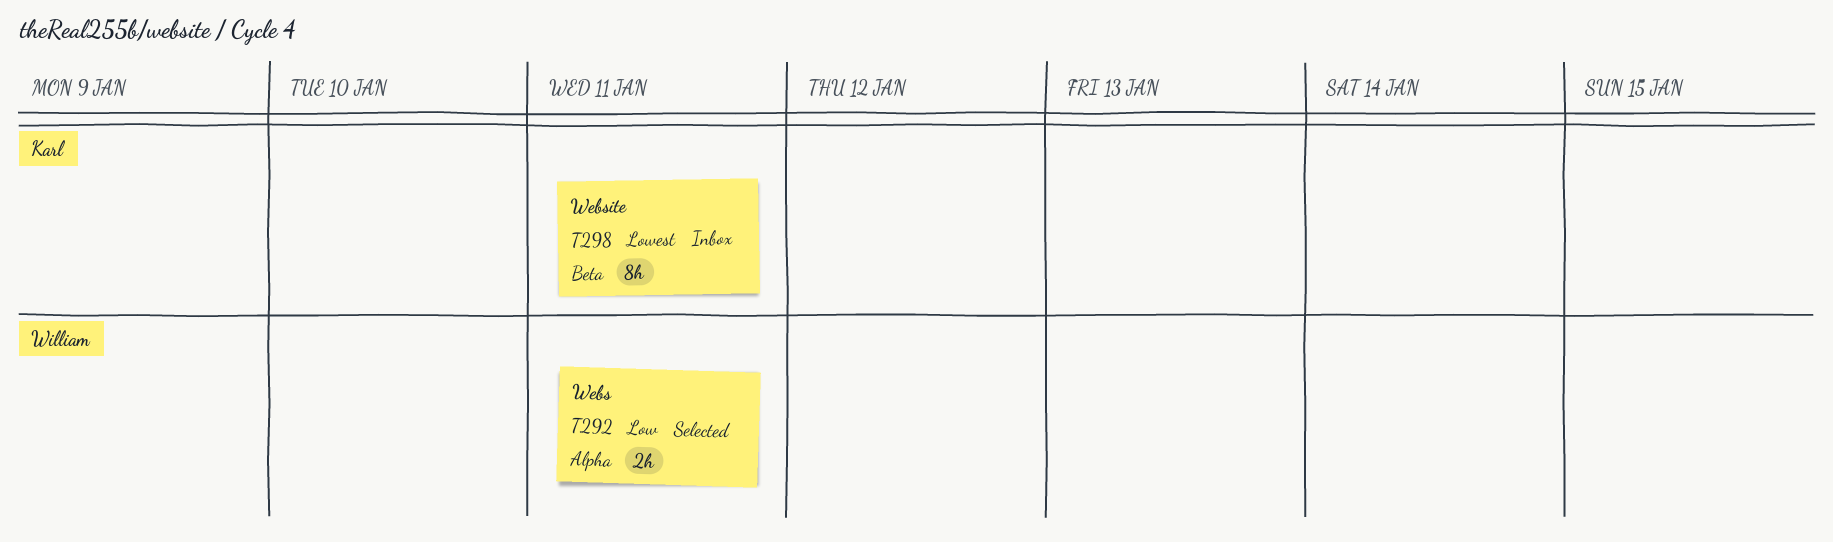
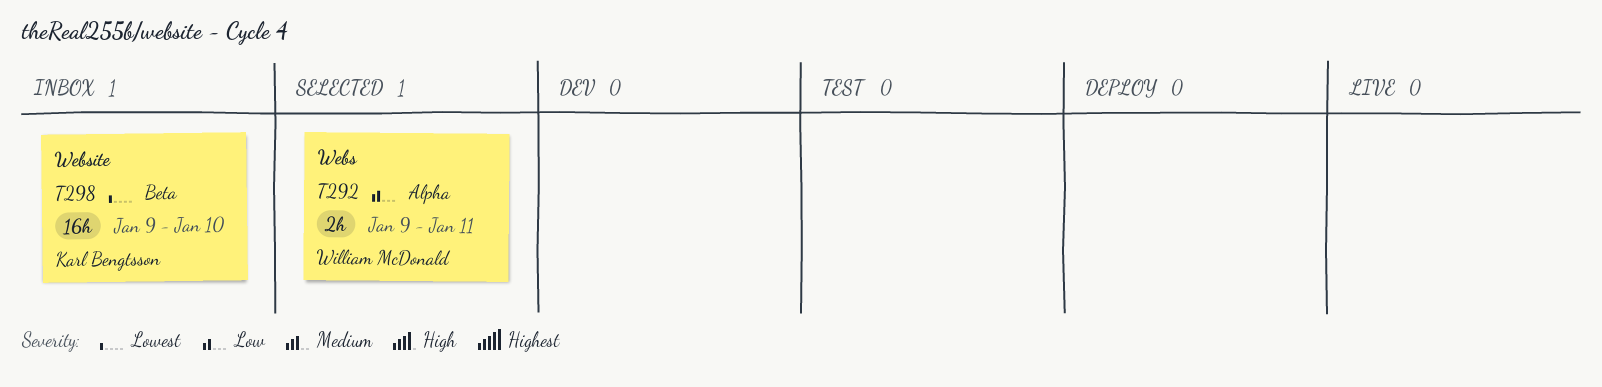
T298, estimate: 8h -> 16h
T298, due: Jan 11 -> Jan 10

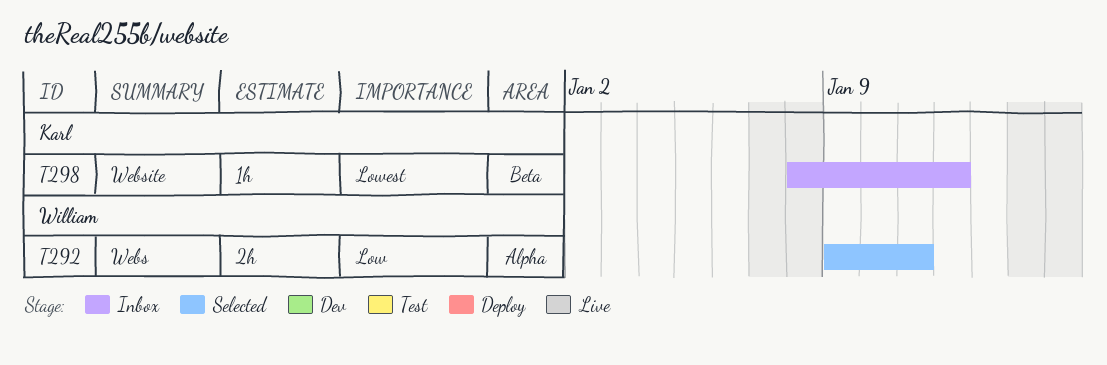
T298, estimate: 16h -> 1h
T298, start: Jan 9 -> Jan 8
T298, due: Jan 10 -> Jan 12

